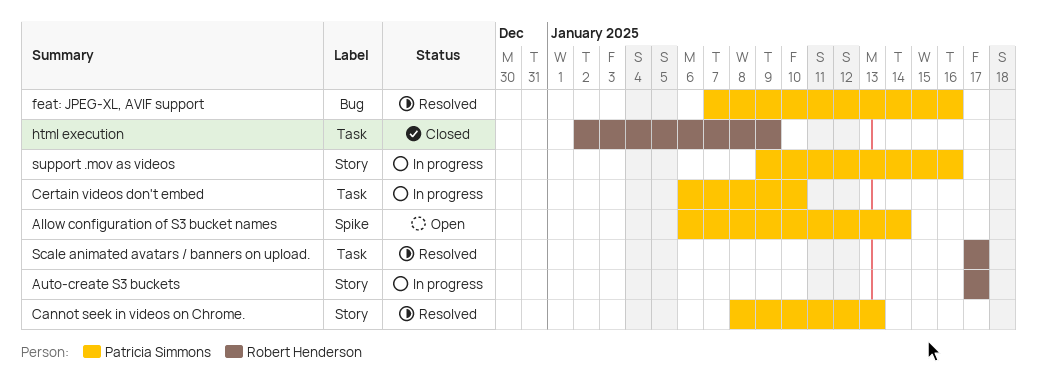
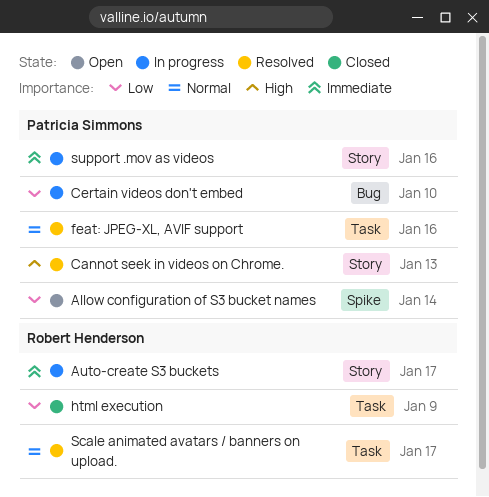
Certain videos don't embed, label: Task -> Bug
feat: JPEG-XL, AVIF support, label: Bug -> Task

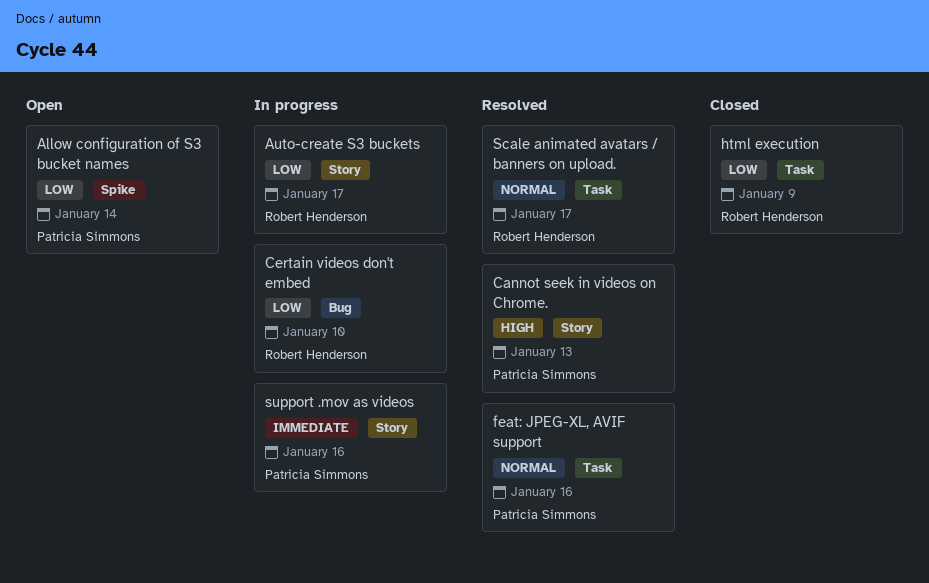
Auto-create S3 buckets, priority: Immediate -> Low
Certain videos don't embed, owner: Patricia Simmons -> Robert Henderson

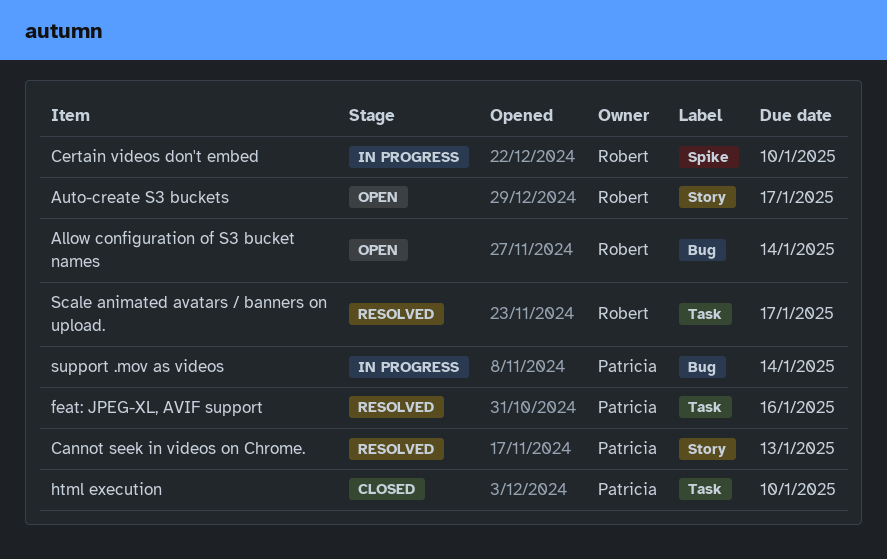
Allow configuration of S3 bucket names, owner: Patricia Simmons -> Robert Henderson
Allow configuration of S3 bucket names, label: Spike -> Bug
Auto-create S3 buckets, status: In progress -> Open
Certain videos don't embed, label: Bug -> Spike
html execution, owner: Robert Henderson -> Patricia Simmons
html execution, due: Jan 9 -> Jan 10
support .mov as videos, label: Story -> Bug
support .mov as videos, due: Jan 16 -> Jan 14

